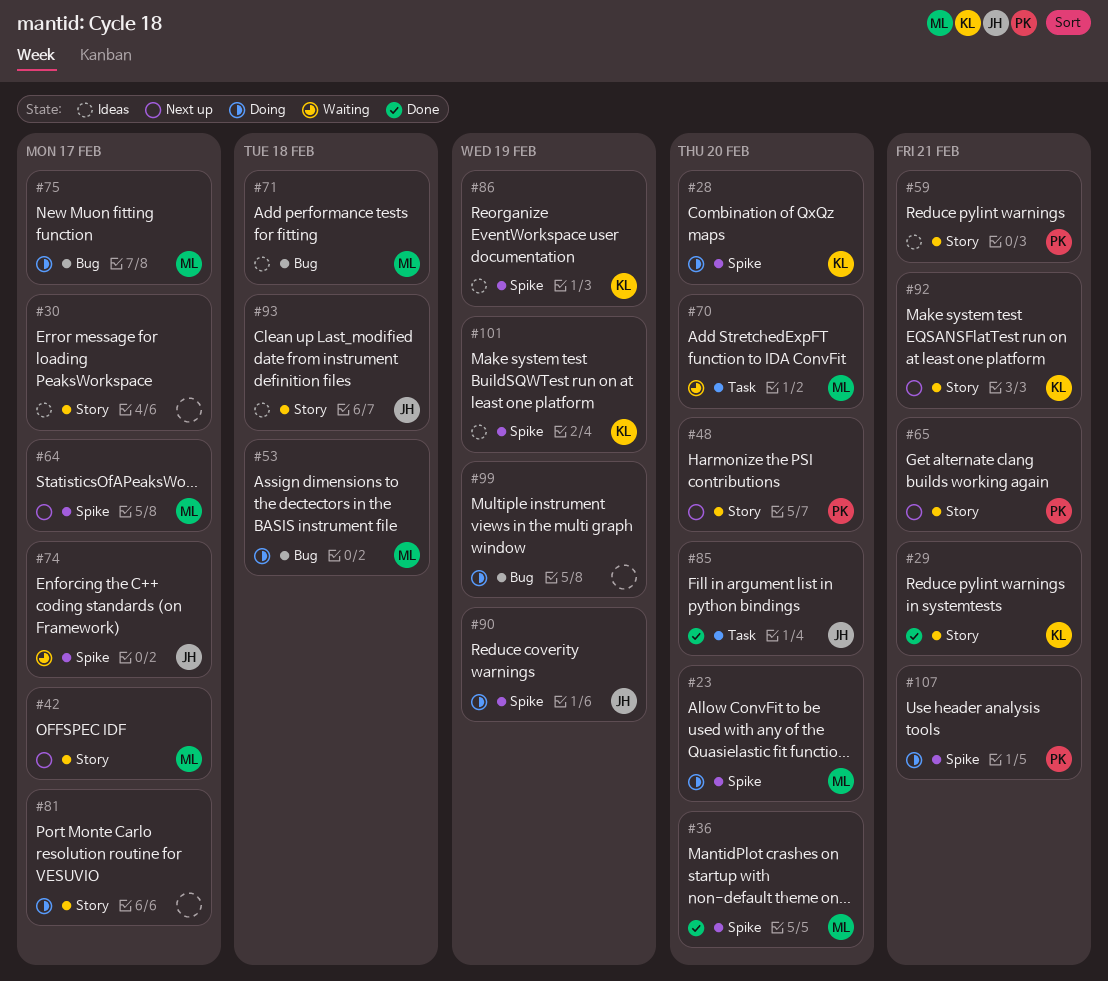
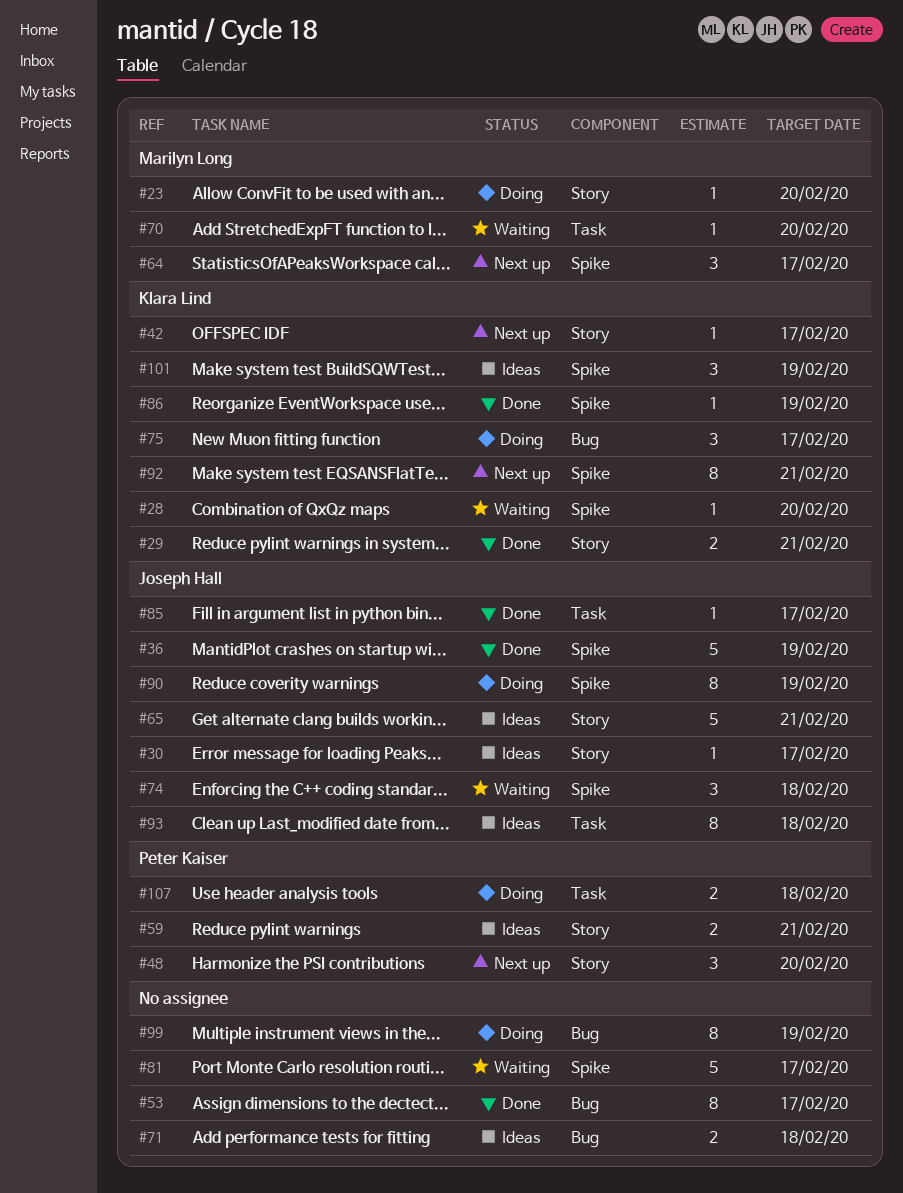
#23, label: Spike -> Story
#28, status: Doing -> Waiting
#30, owner: none -> Joseph Hall
#36, owner: Marilyn Long -> Joseph Hall
#36, due: Feb 20 -> Feb 19
#42, owner: Marilyn Long -> Klara Lind
#53, status: Doing -> Done
#53, owner: Marilyn Long -> none
#53, due: Feb 18 -> Feb 17
#65, status: Next up -> Ideas
#65, owner: Peter Kaiser -> Joseph Hall
#71, owner: Marilyn Long -> none
#74, due: Feb 17 -> Feb 18
#75, owner: Marilyn Long -> Klara Lind
#81, status: Doing -> Waiting
#81, label: Story -> Spike
#85, due: Feb 20 -> Feb 17
#86, status: Ideas -> Done
#92, label: Story -> Spike
#93, label: Story -> Task
#107, label: Spike -> Task
#107, due: Feb 21 -> Feb 18

